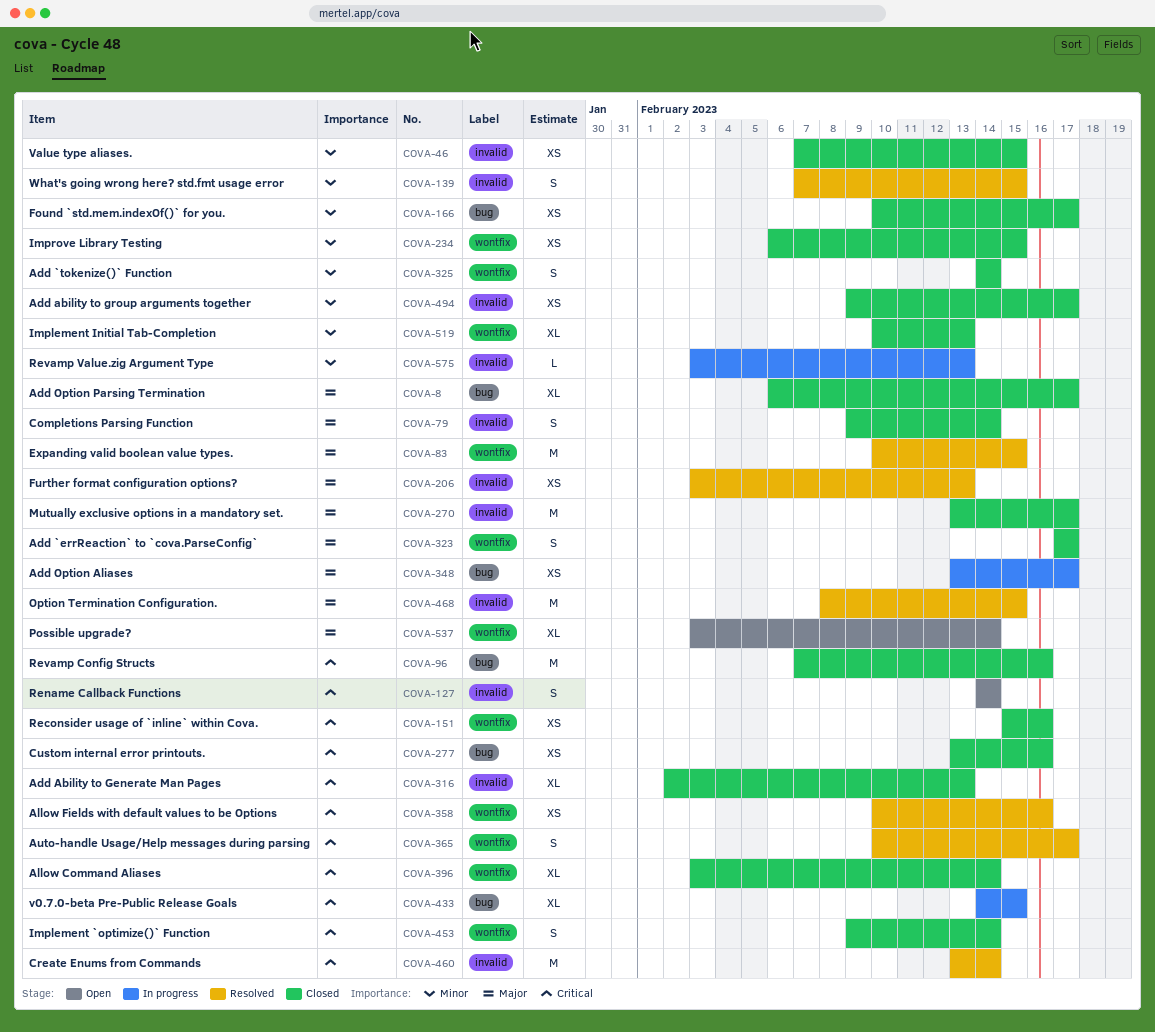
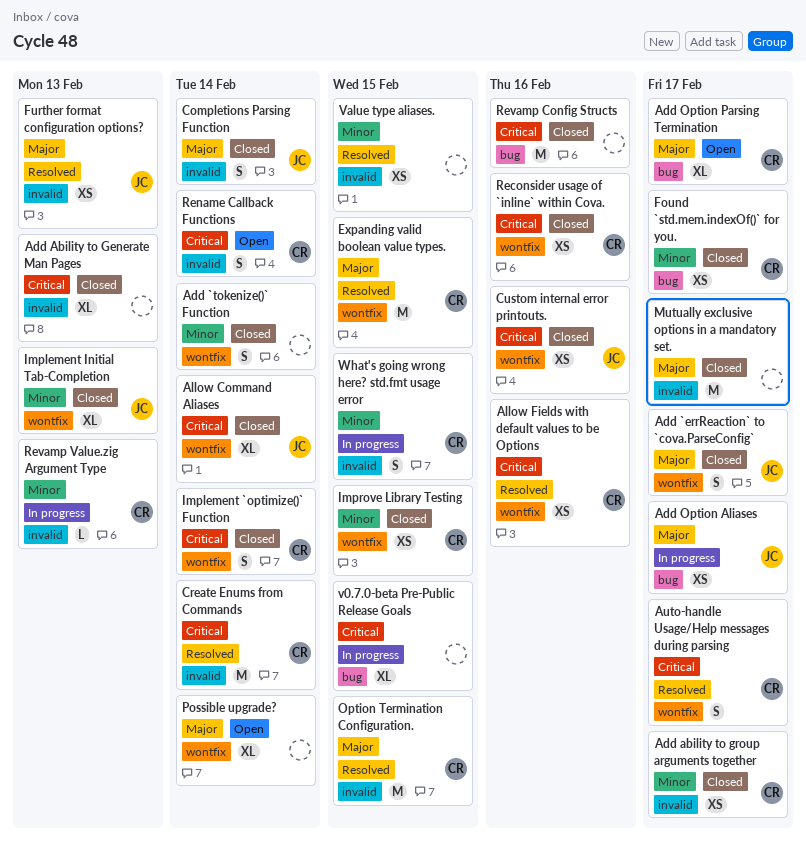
Add Option Parsing Termination, status: Closed -> Open
Custom internal error printouts., label: bug -> wontfix
Value type aliases., status: Closed -> Resolved
What's going wrong here? std.fmt usage error, status: Resolved -> In progress

